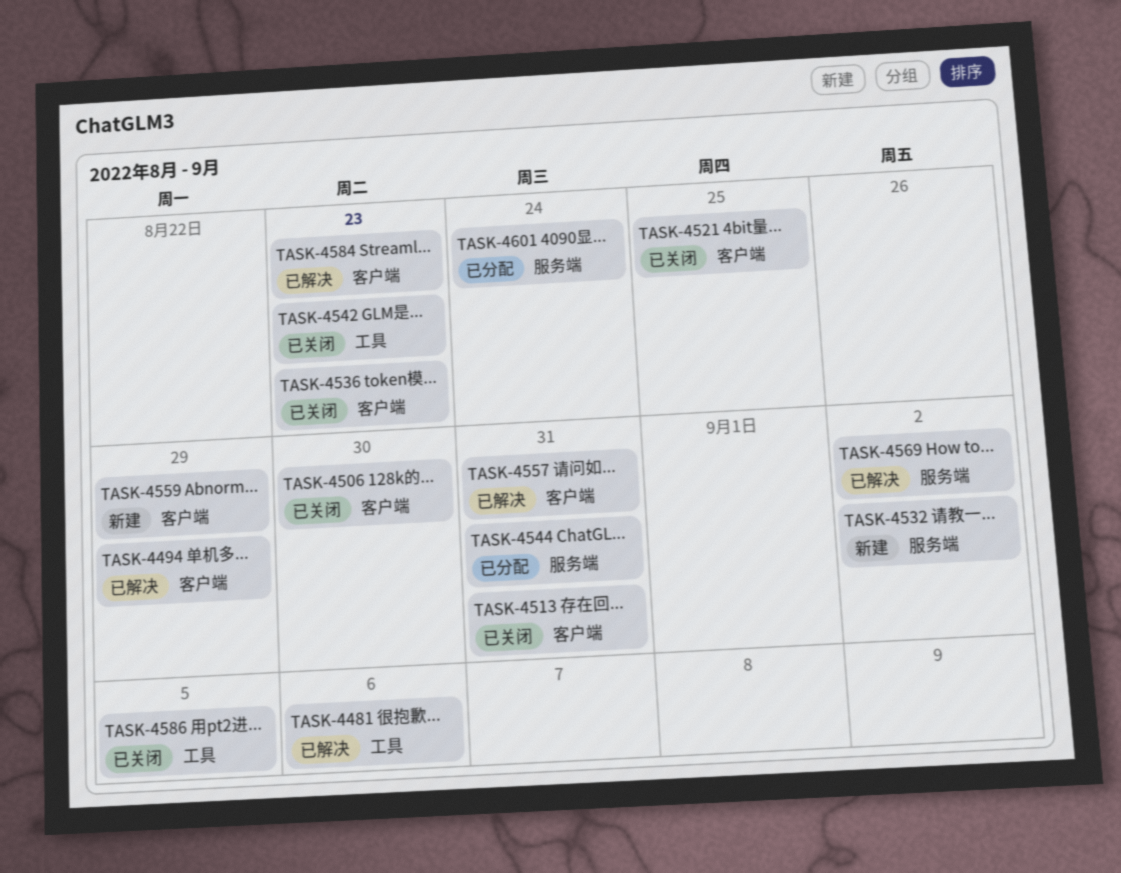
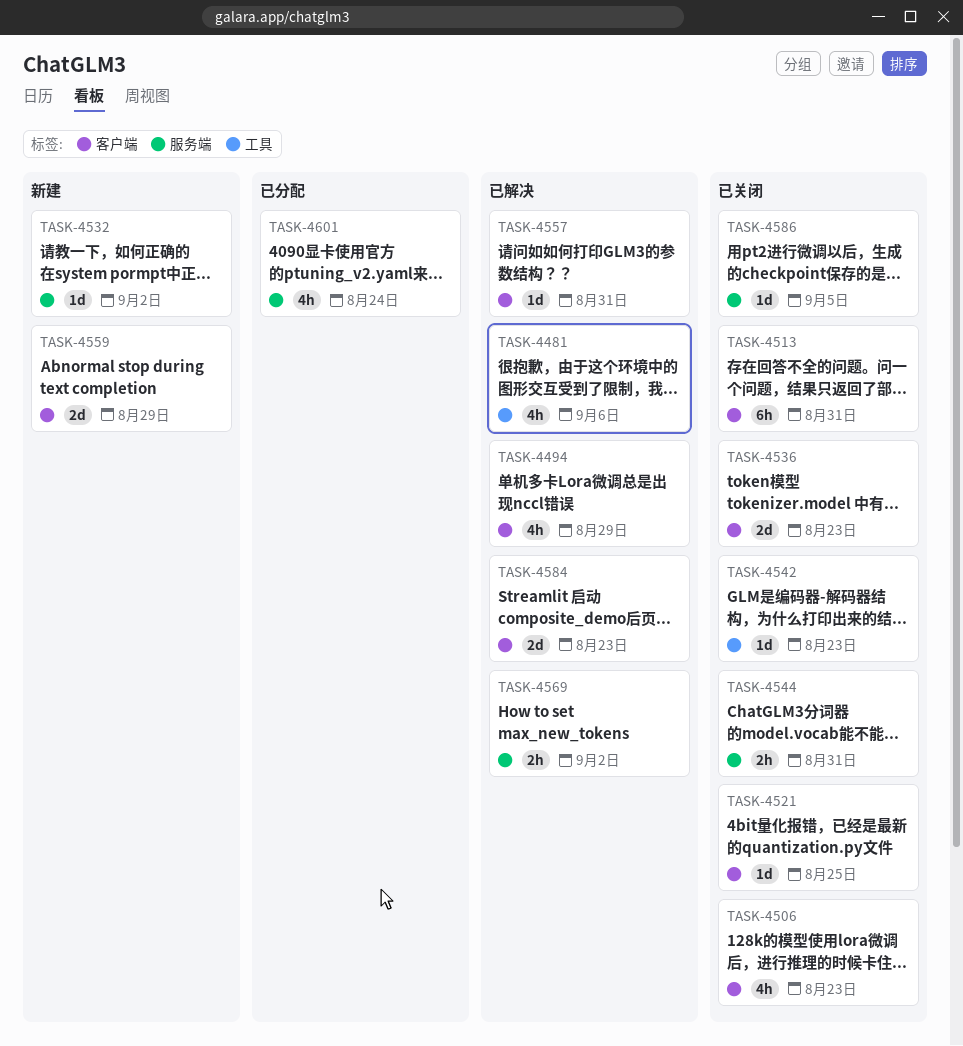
TASK-4506, due: Aug 30 -> Aug 23
TASK-4544, status: 已分配 -> 已关闭
TASK-4586, label: 工具 -> 服务端

